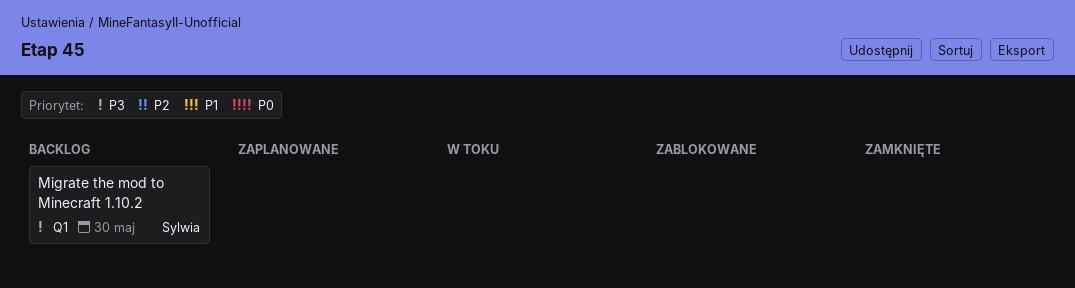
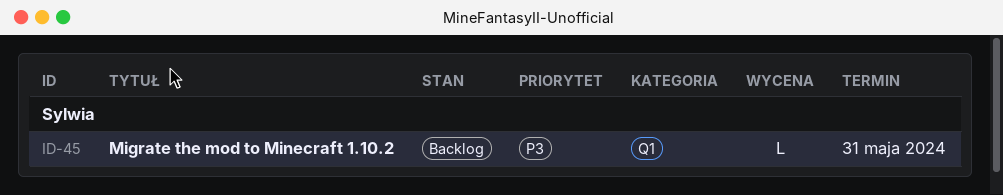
Migrate the mod to Minecraft 1.10.2, due: May 30 -> May 31

